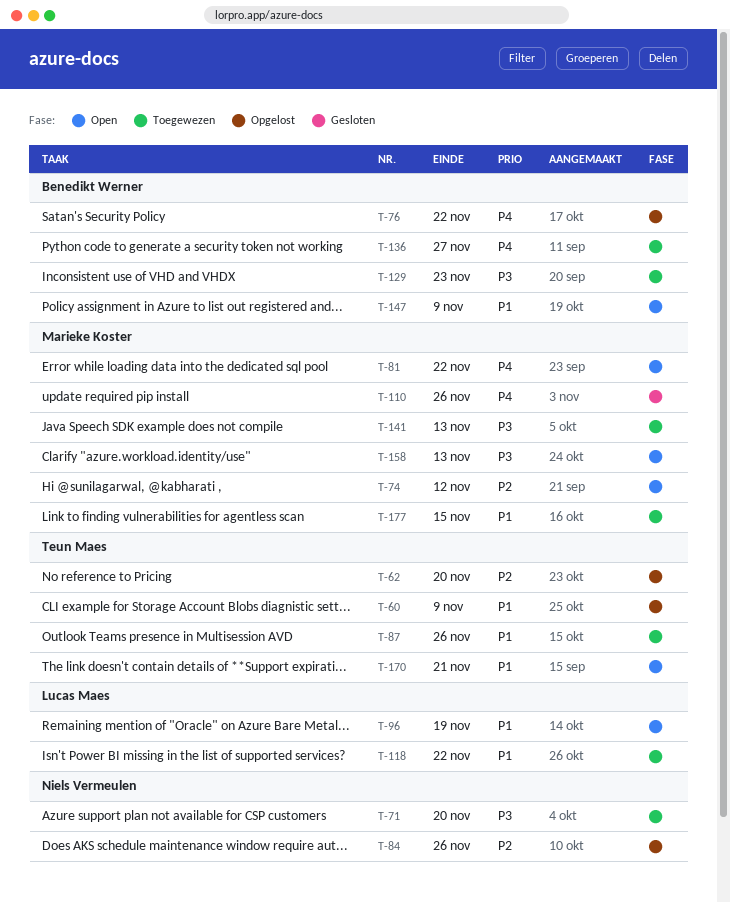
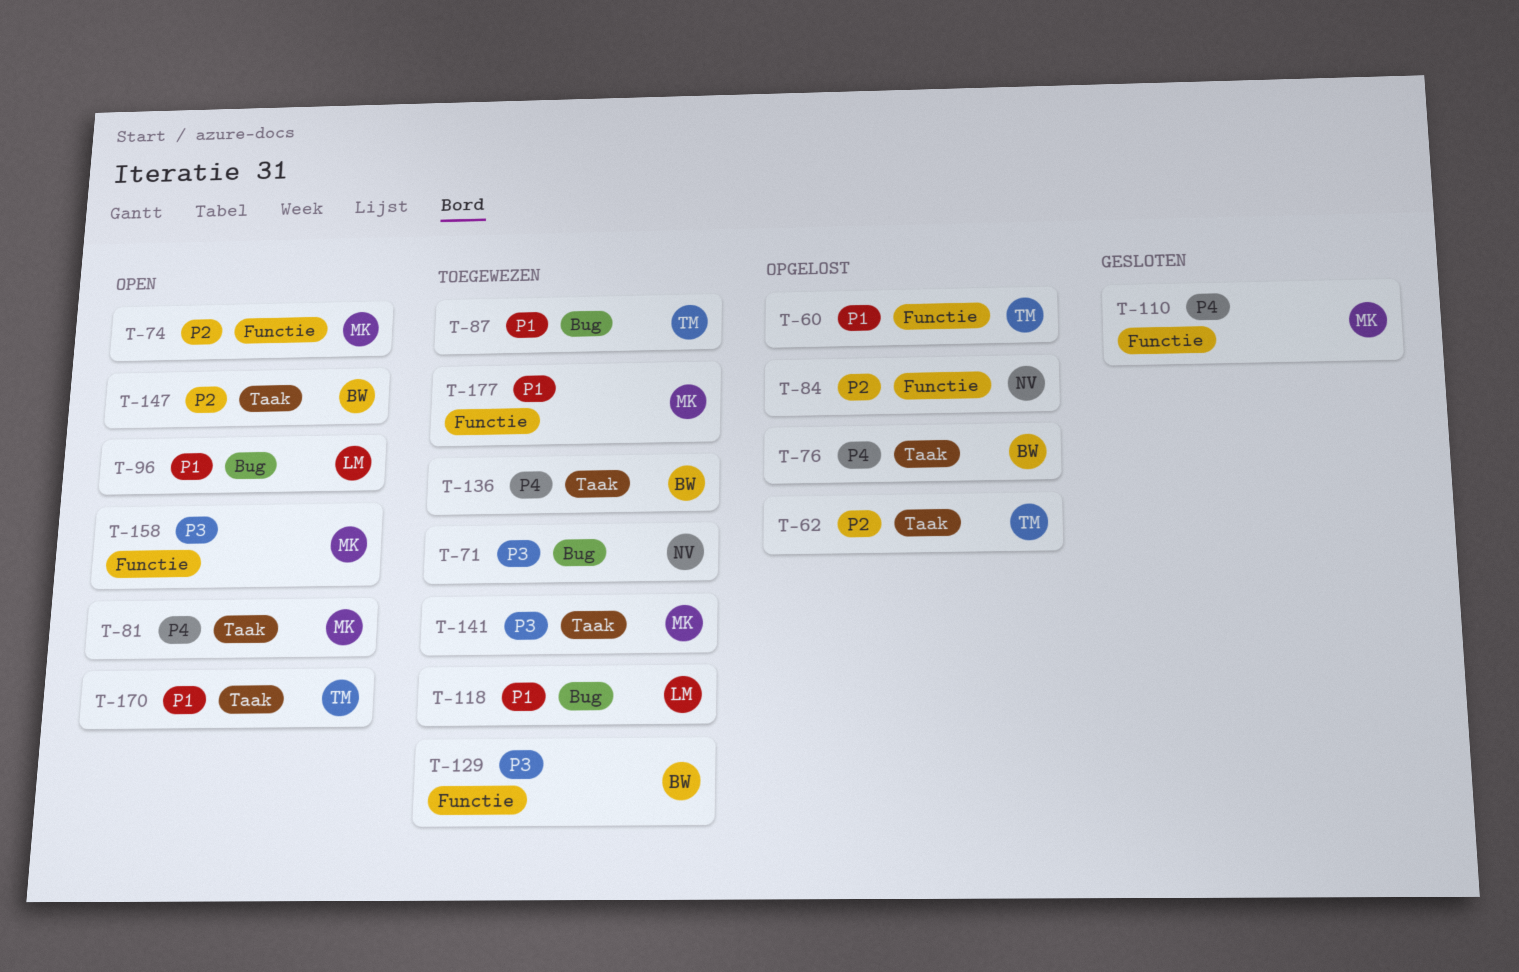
T-147, priority: P1 -> P2

